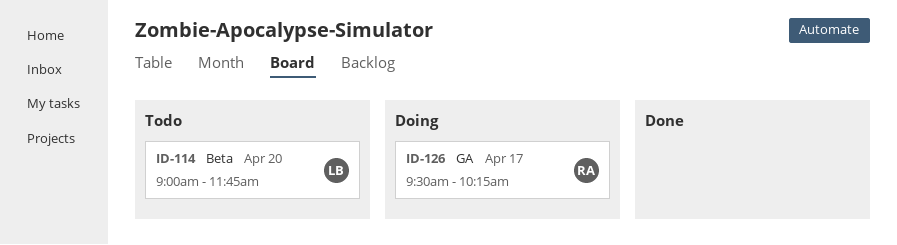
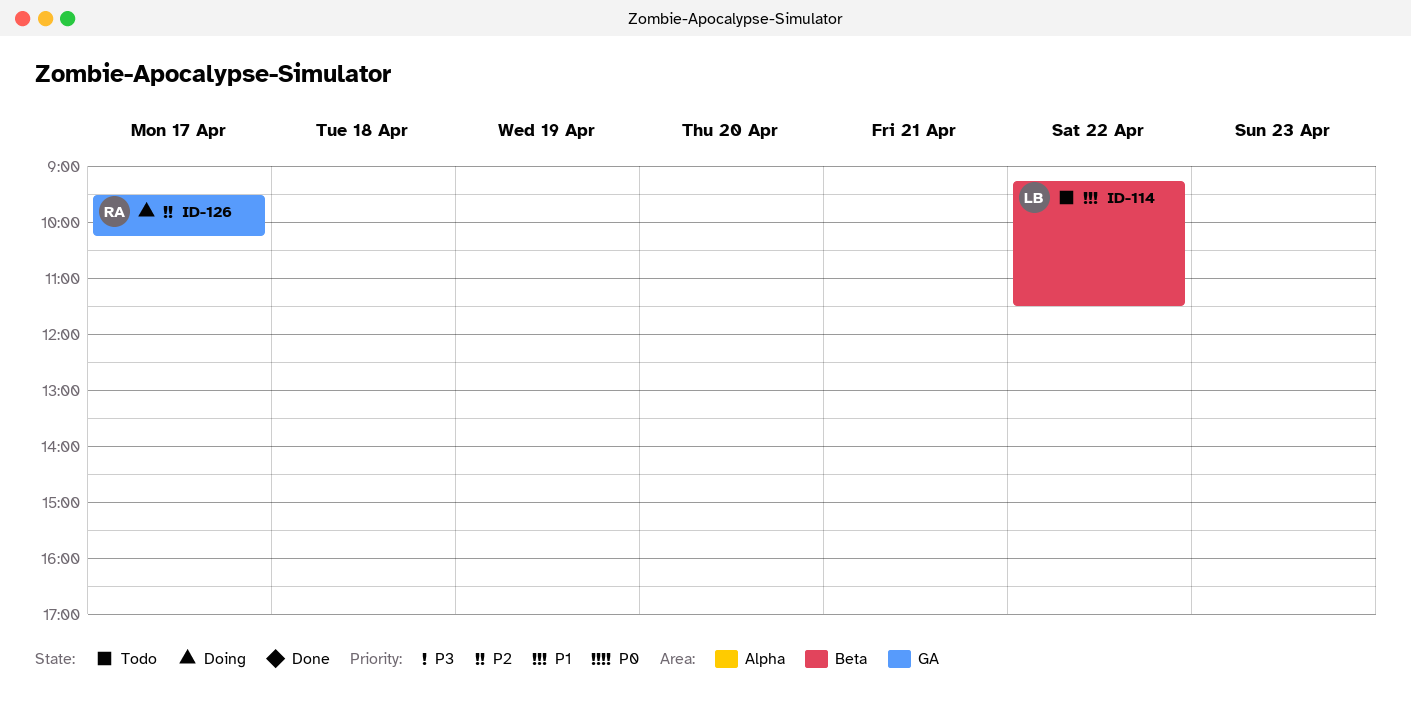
ID-114, day: Apr 20 -> Apr 22
ID-114, begins: 09:00 -> 09:15
ID-114, ends: 11:45 -> 11:30

